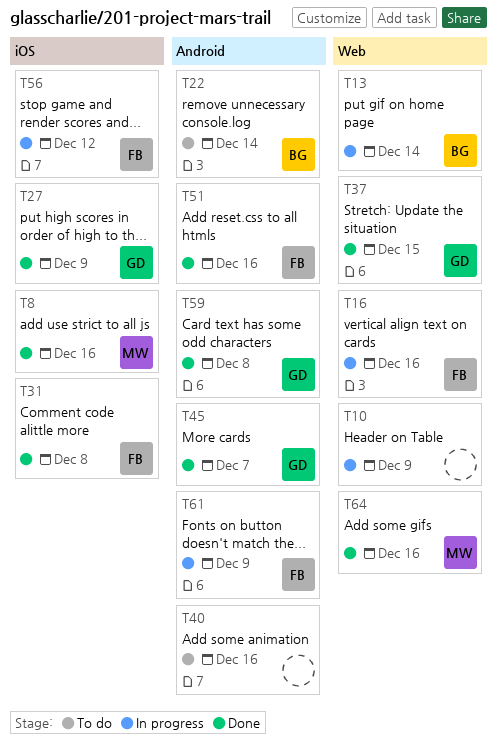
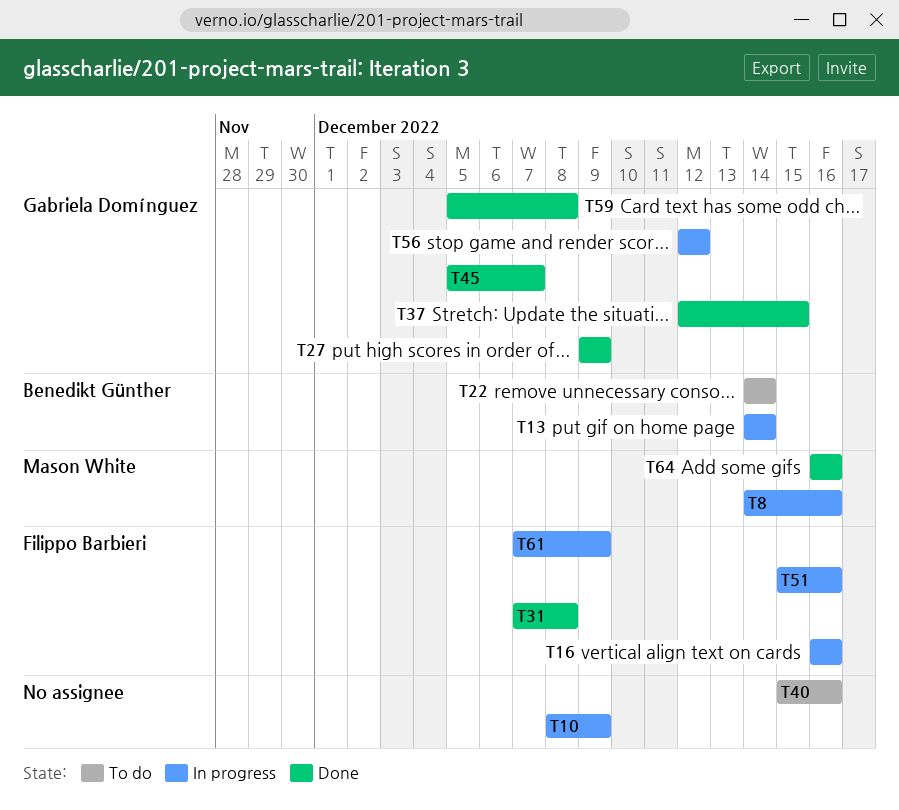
T8, status: Done -> In progress
T51, status: Done -> In progress
T56, owner: Filippo Barbieri -> Gabriela Domínguez

